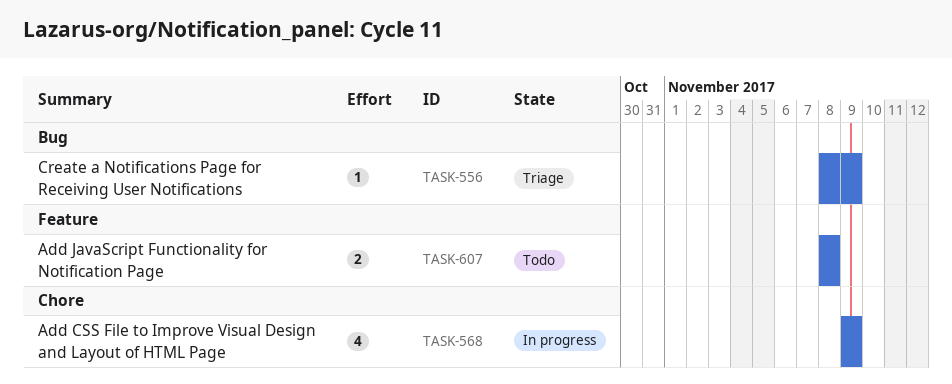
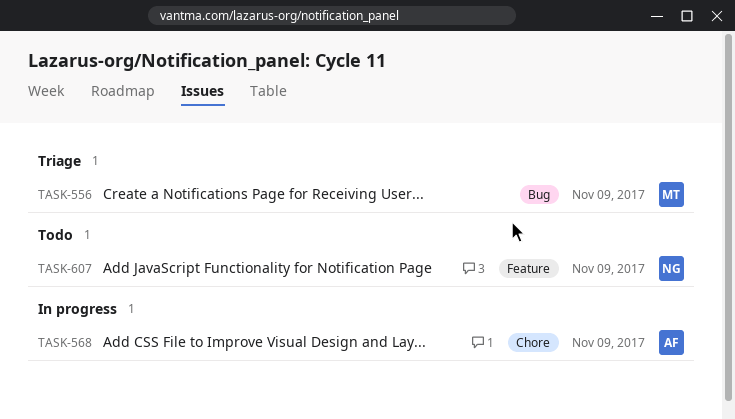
TASK-607, due: Nov 8 -> Nov 9

